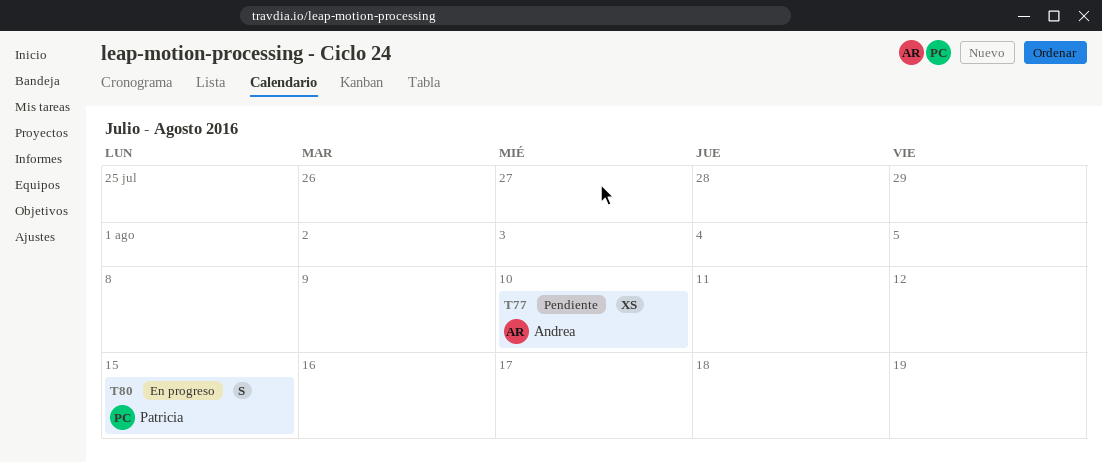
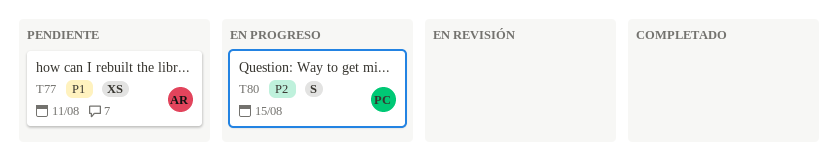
T77, due: Aug 10 -> Aug 11

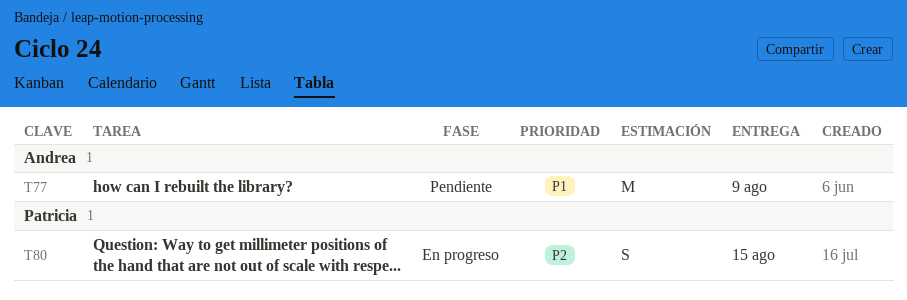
T77, estimate: XS -> M
T77, due: Aug 11 -> Aug 9

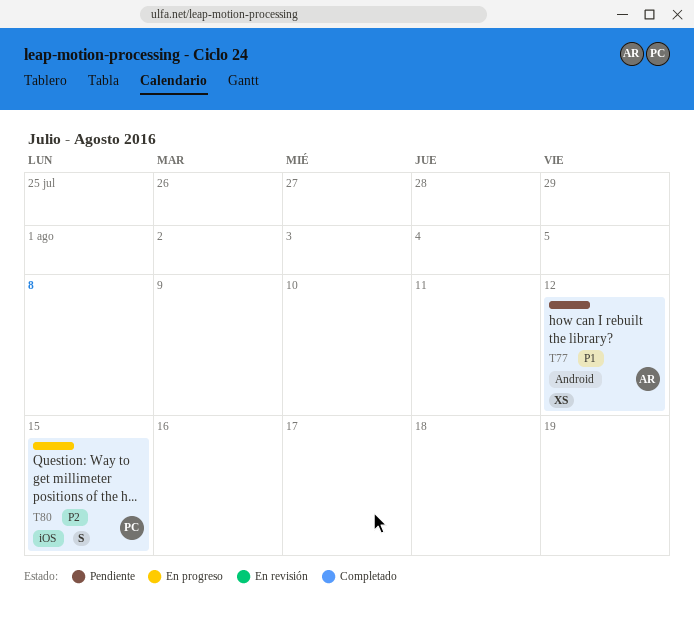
T77, estimate: M -> XS
T77, due: Aug 9 -> Aug 12

